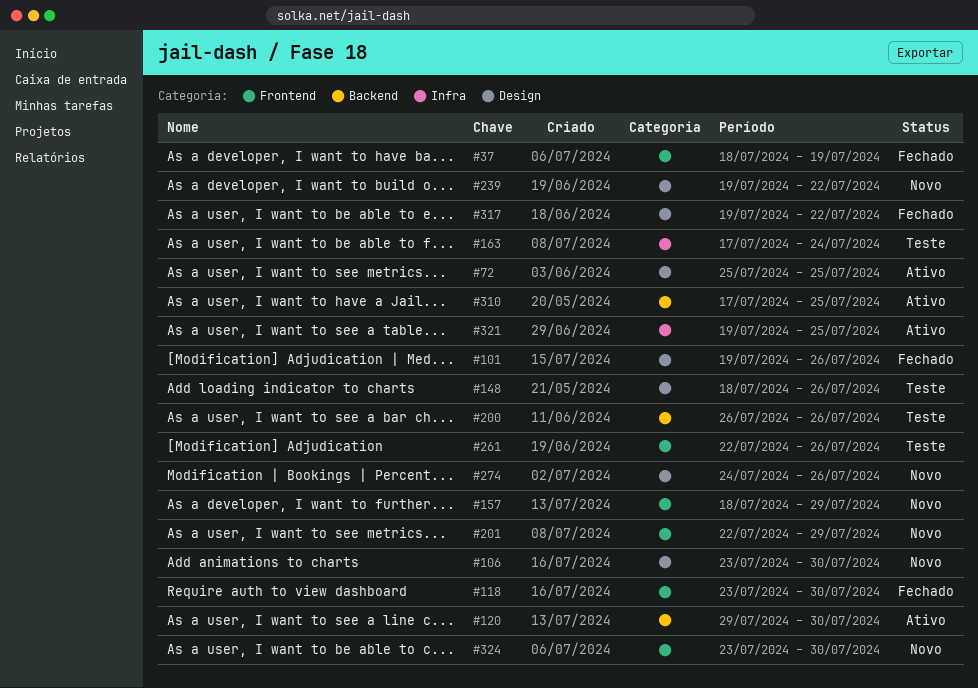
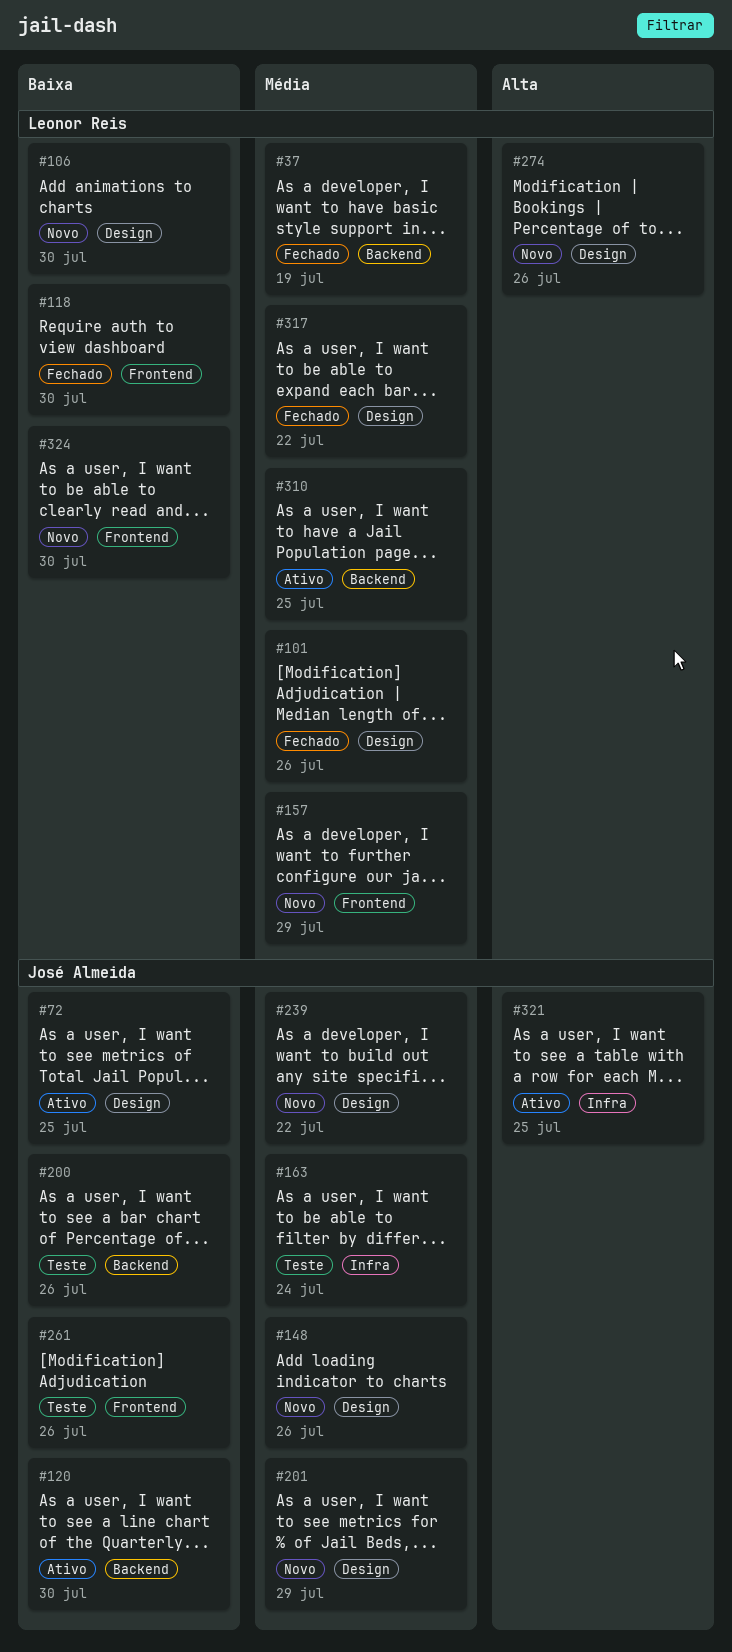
#37, label: Frontend -> Backend
#148, status: Teste -> Novo
#201, label: Frontend -> Design

